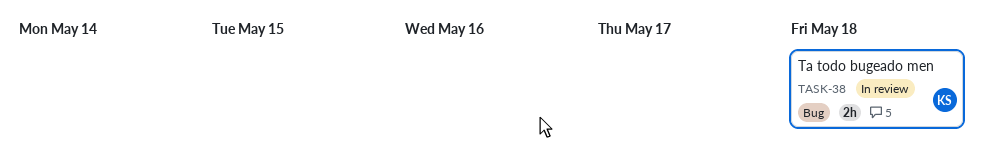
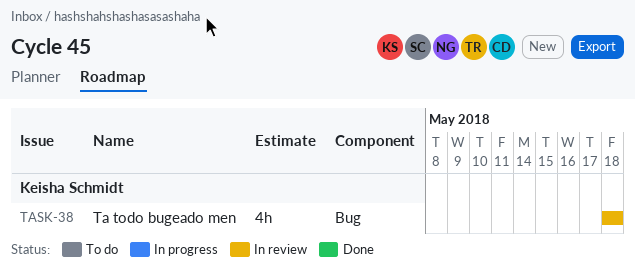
TASK-38, estimate: 2h -> 4h

